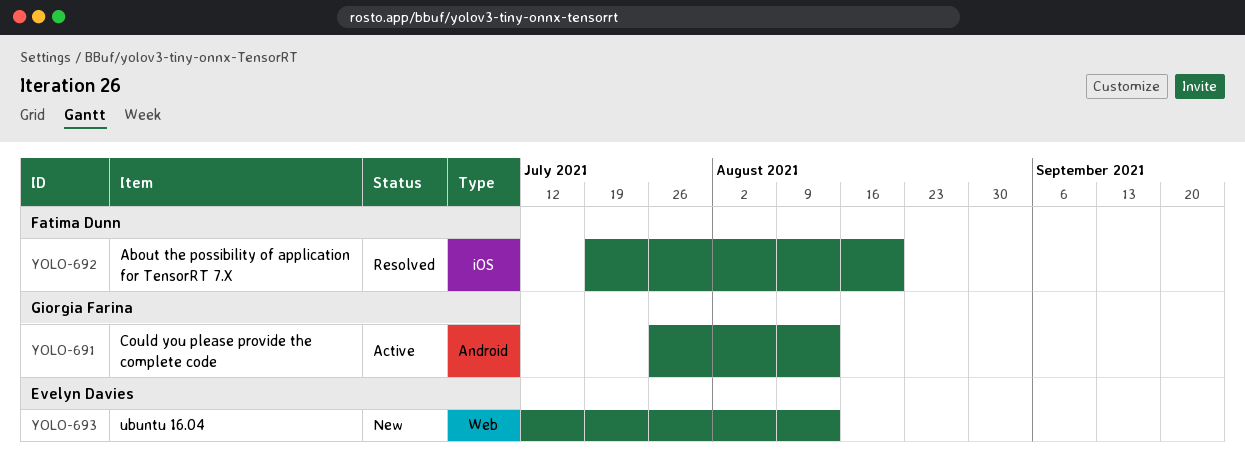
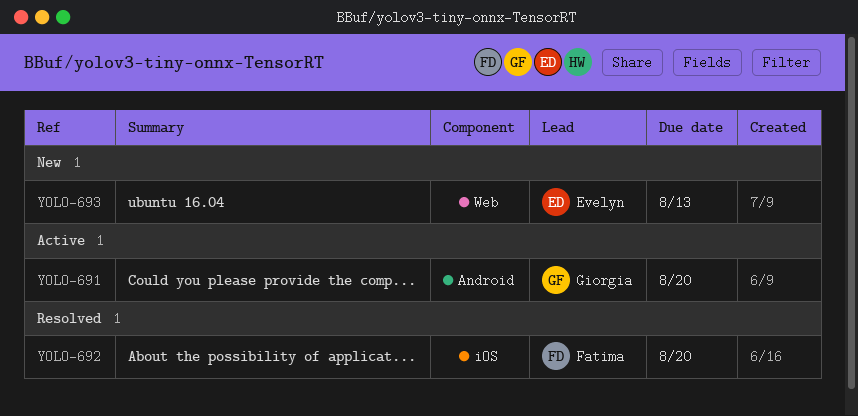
YOLO-691, due: Aug 13 -> Aug 20

